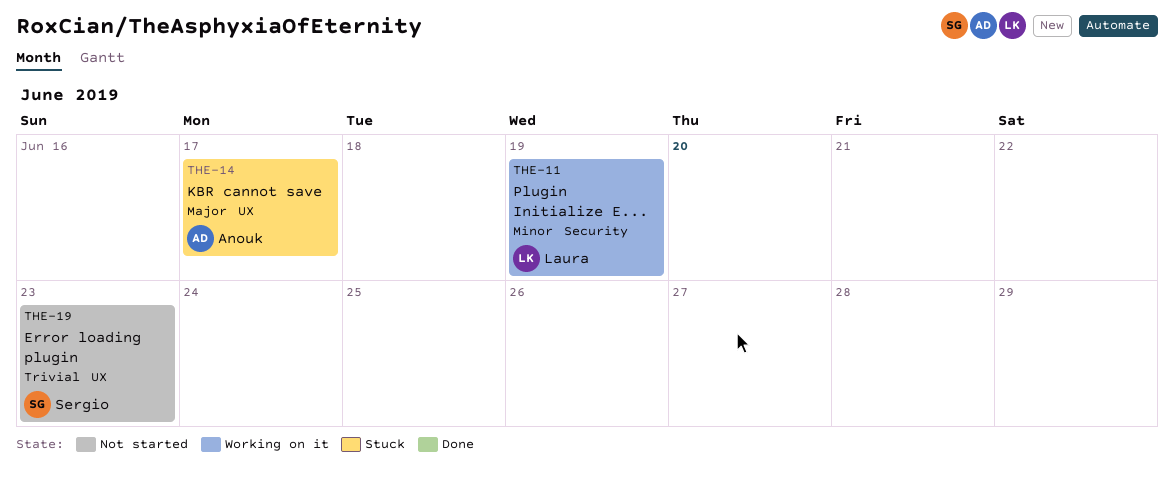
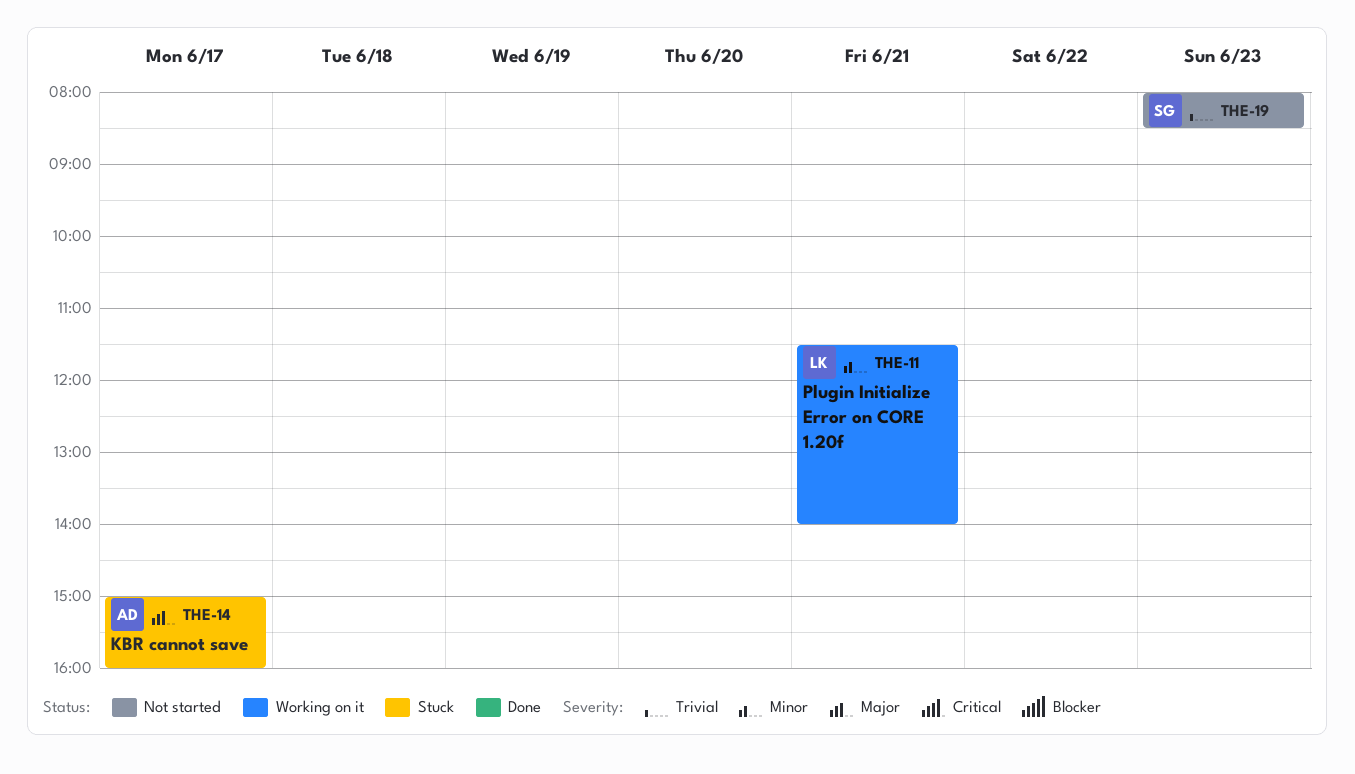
THE-11, day: Jun 19 -> Jun 21

